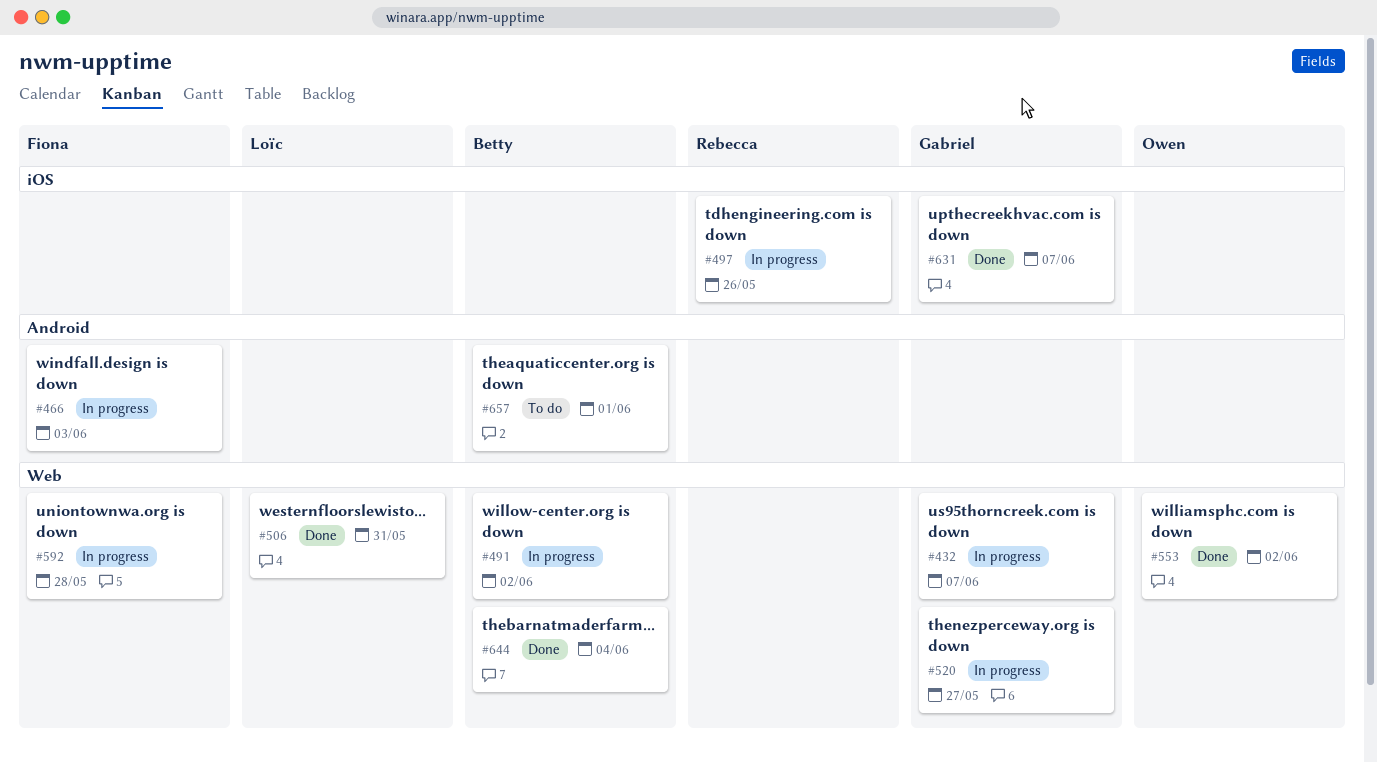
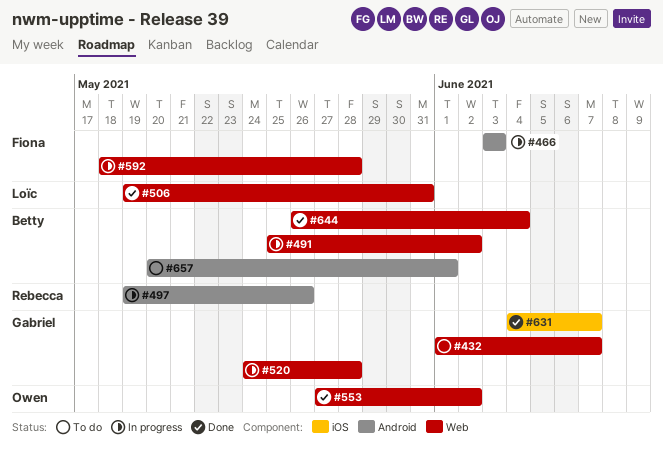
#432, status: In progress -> To do
#497, label: iOS -> Android
#520, due: May 27 -> May 28

